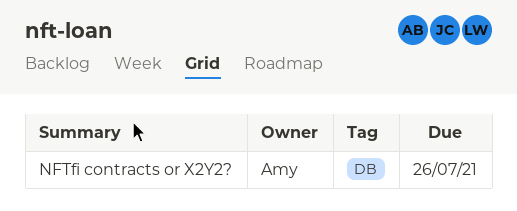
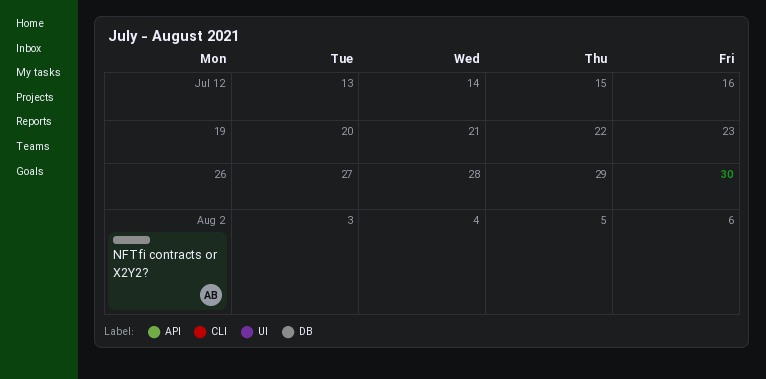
NFTfi contracts or X2Y2?, due: Jul 26 -> Aug 2

